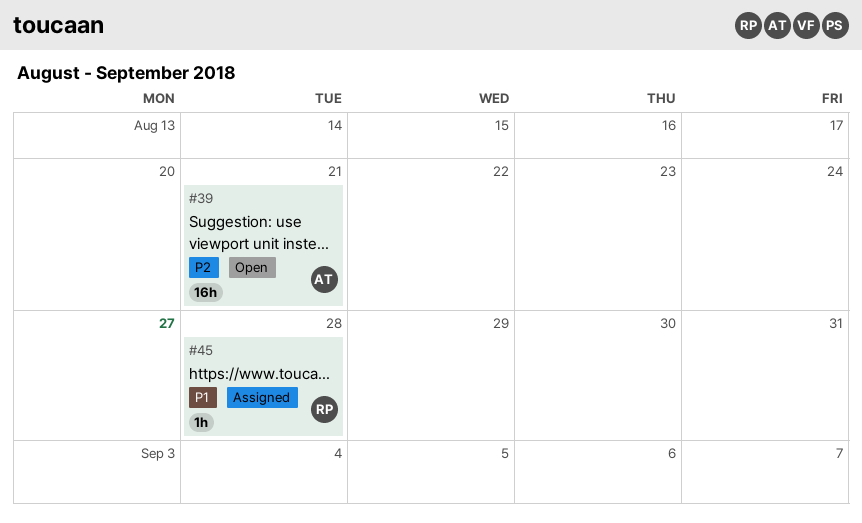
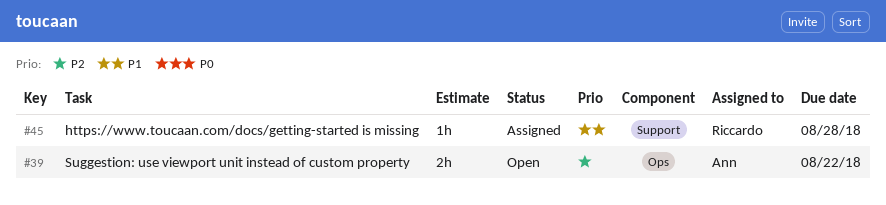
#39, estimate: 16h -> 2h
#39, due: Aug 21 -> Aug 22

